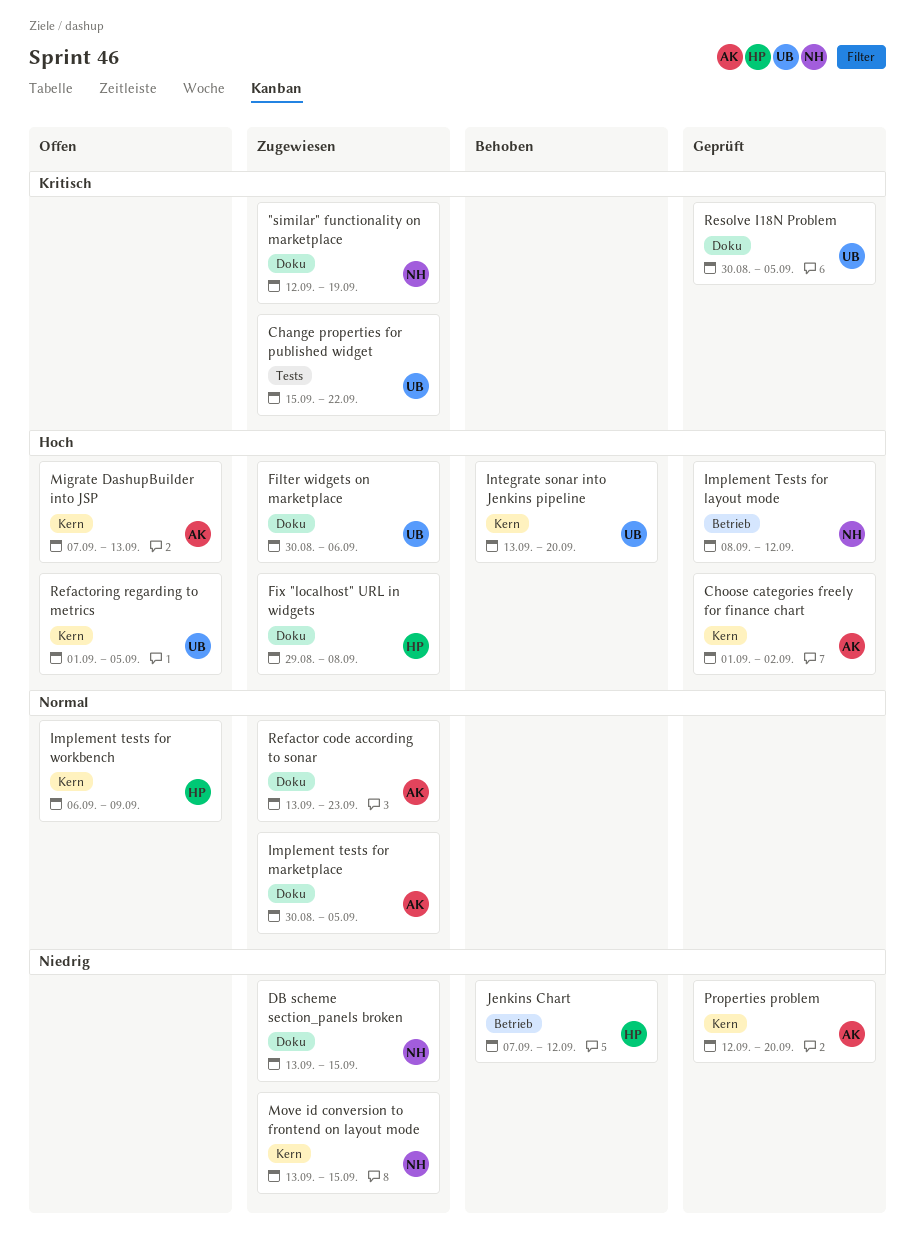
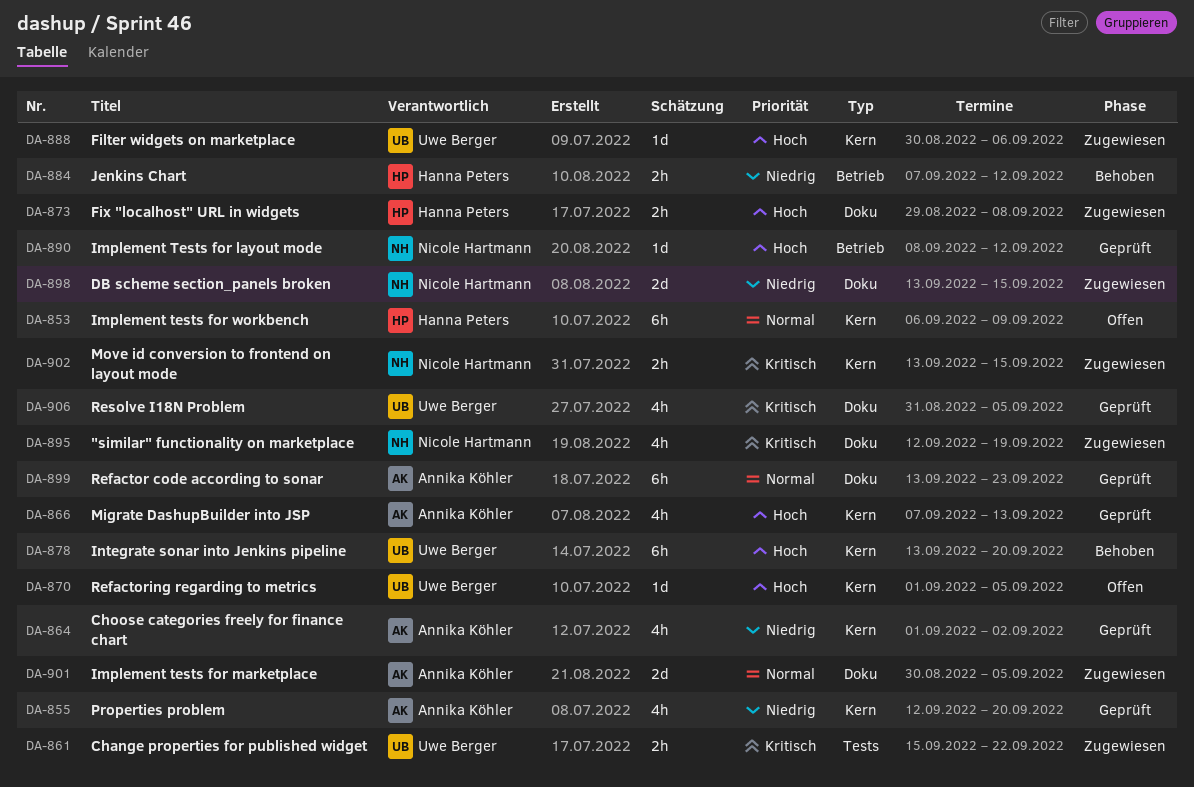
Choose categories freely for finance chart, priority: Hoch -> Niedrig
Filter widgets on marketplace, label: Doku -> Kern
Migrate DashupBuilder into JSP, status: Offen -> Geprüft
Move id conversion to frontend on layout mode, priority: Niedrig -> Kritisch
Refactor code according to sonar, status: Zugewiesen -> Geprüft
Resolve I18N Problem, start: Aug 30 -> Aug 31

